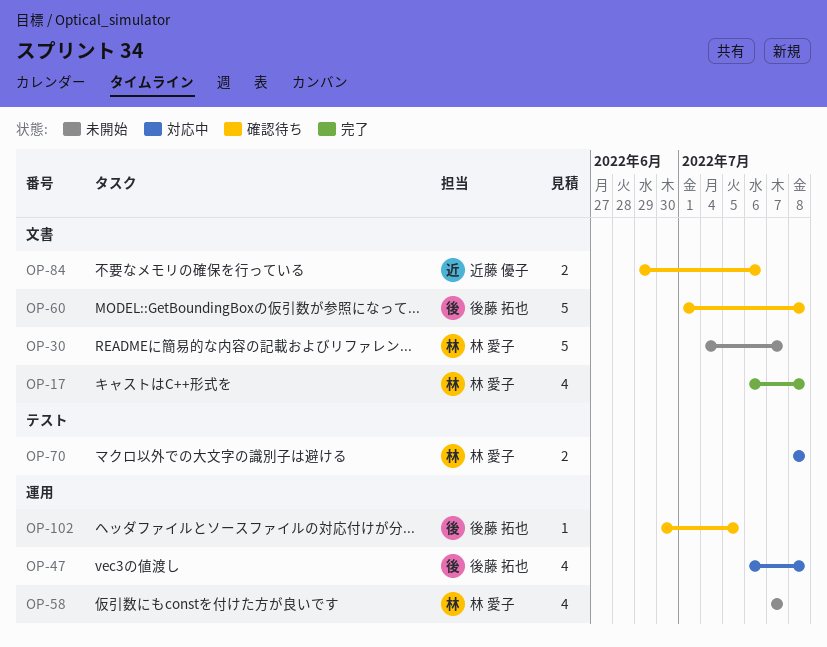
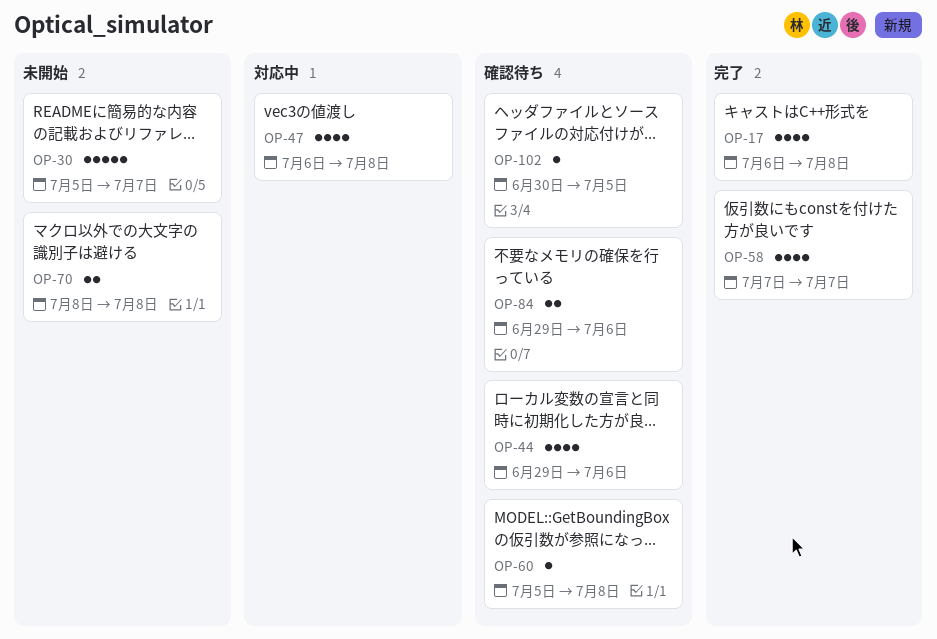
OP-30, start: Jul 4 -> Jul 5
OP-44: none -> present
OP-58, status: 未開始 -> 完了
OP-60, estimate: 5 -> 1
OP-60, start: Jul 1 -> Jul 5
OP-70, status: 対応中 -> 未開始

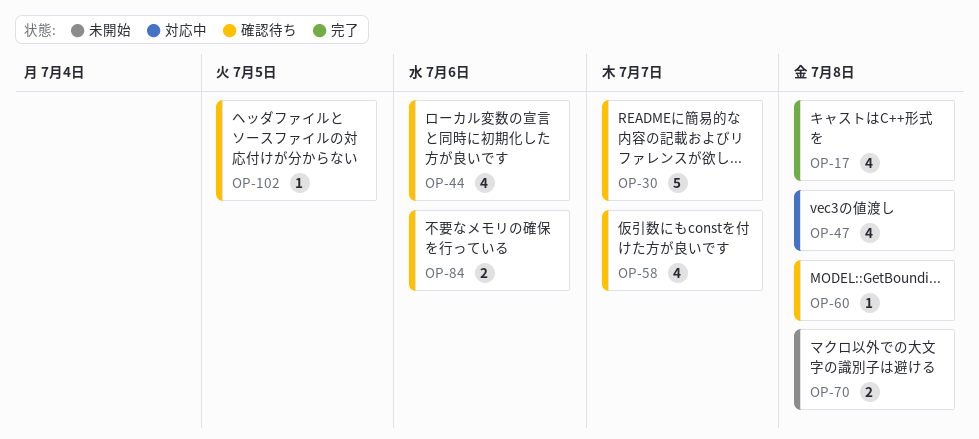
OP-30, status: 未開始 -> 確認待ち
OP-58, status: 完了 -> 確認待ち

